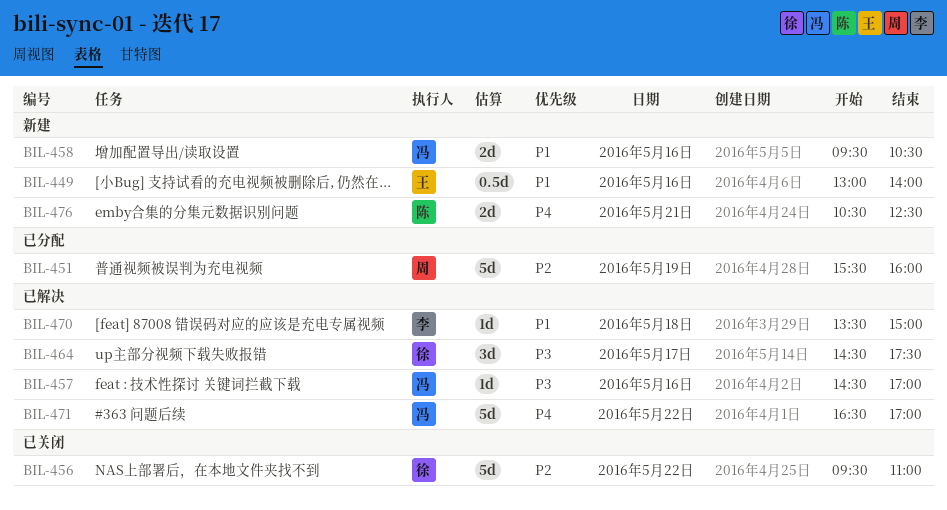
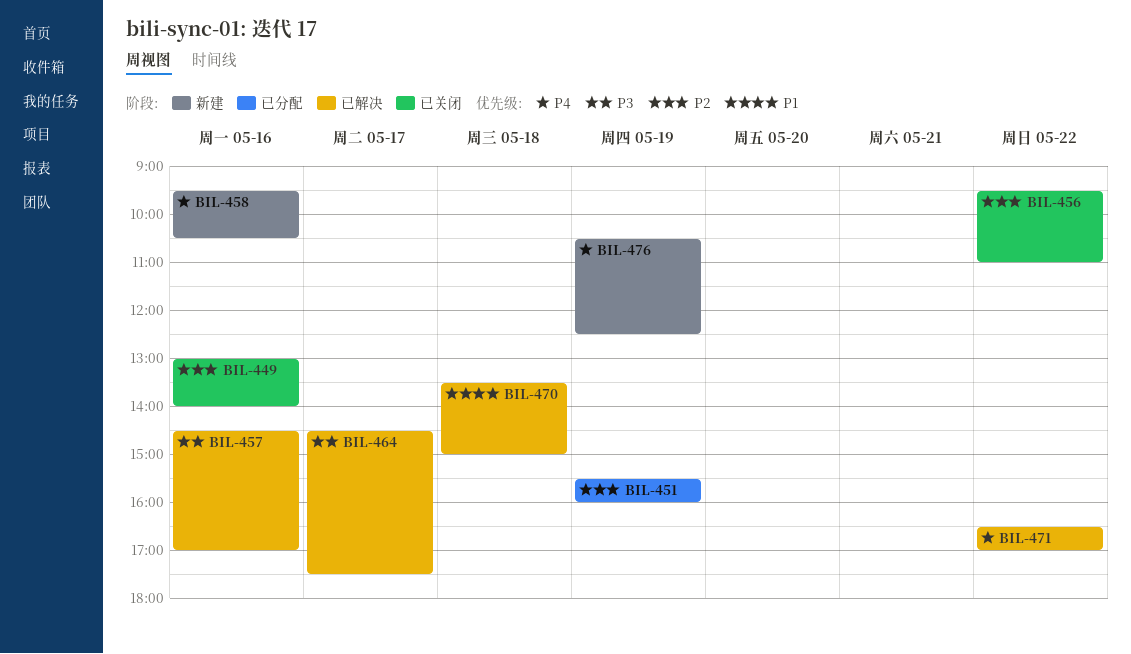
BIL-449, status: 新建 -> 已关闭
BIL-449, priority: P1 -> P2
BIL-458, priority: P1 -> P4
BIL-476, day: May 21 -> May 19

